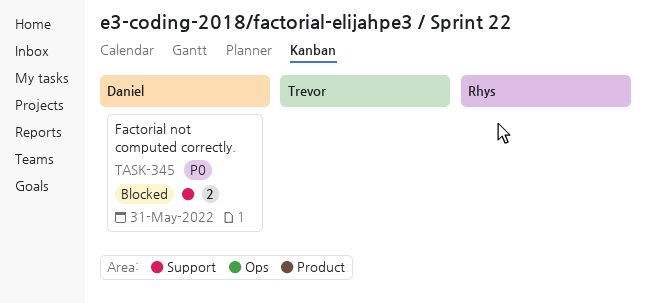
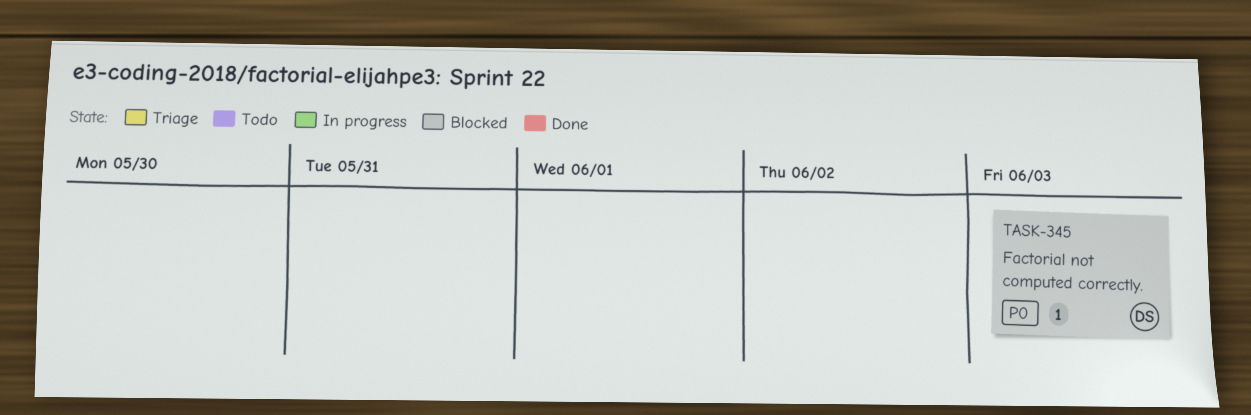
TASK-345, estimate: 2 -> 1
TASK-345, due: May 31 -> Jun 3

